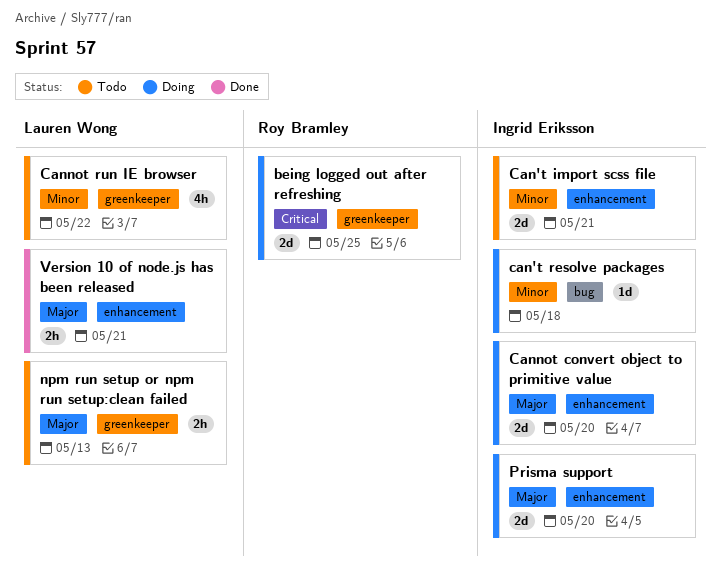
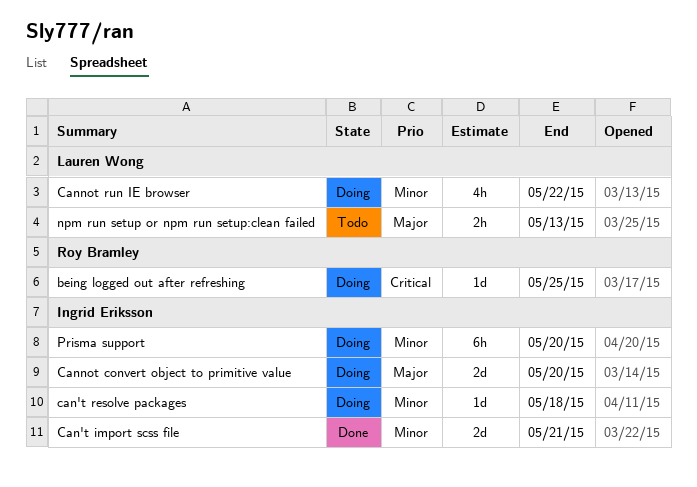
being logged out after refreshing, estimate: 2d -> 1d
Can't import scss file, status: Todo -> Done
Cannot run IE browser, status: Todo -> Doing
Prisma support, priority: Major -> Minor
Prisma support, estimate: 2d -> 6h
Version 10 of node.js has been released: present -> none

